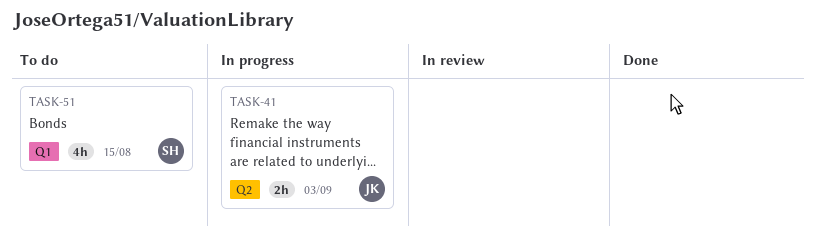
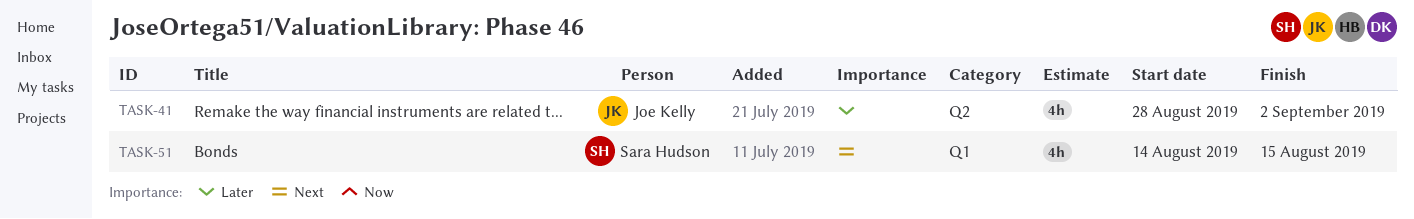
TASK-41, estimate: 2h -> 4h
TASK-41, due: Sep 3 -> Sep 2

